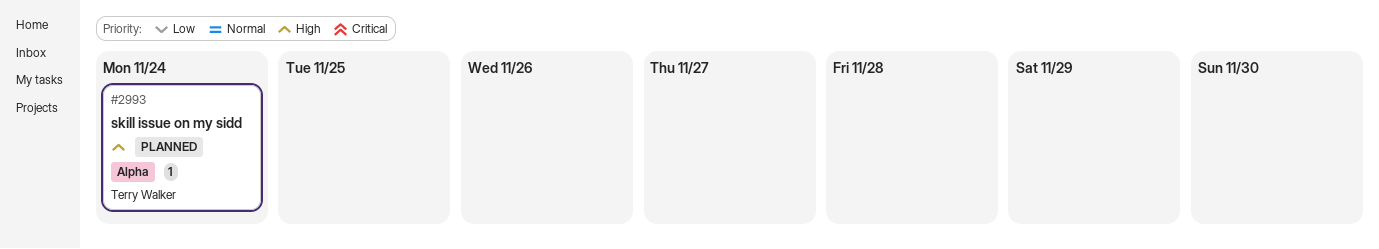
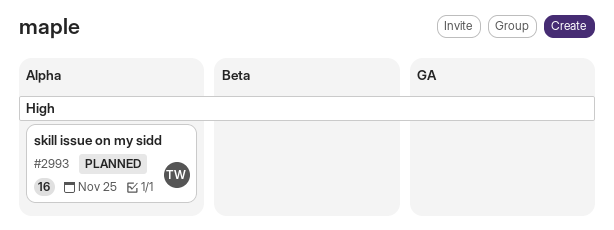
#2993, estimate: 1 -> 16
#2993, due: Nov 24 -> Nov 25

